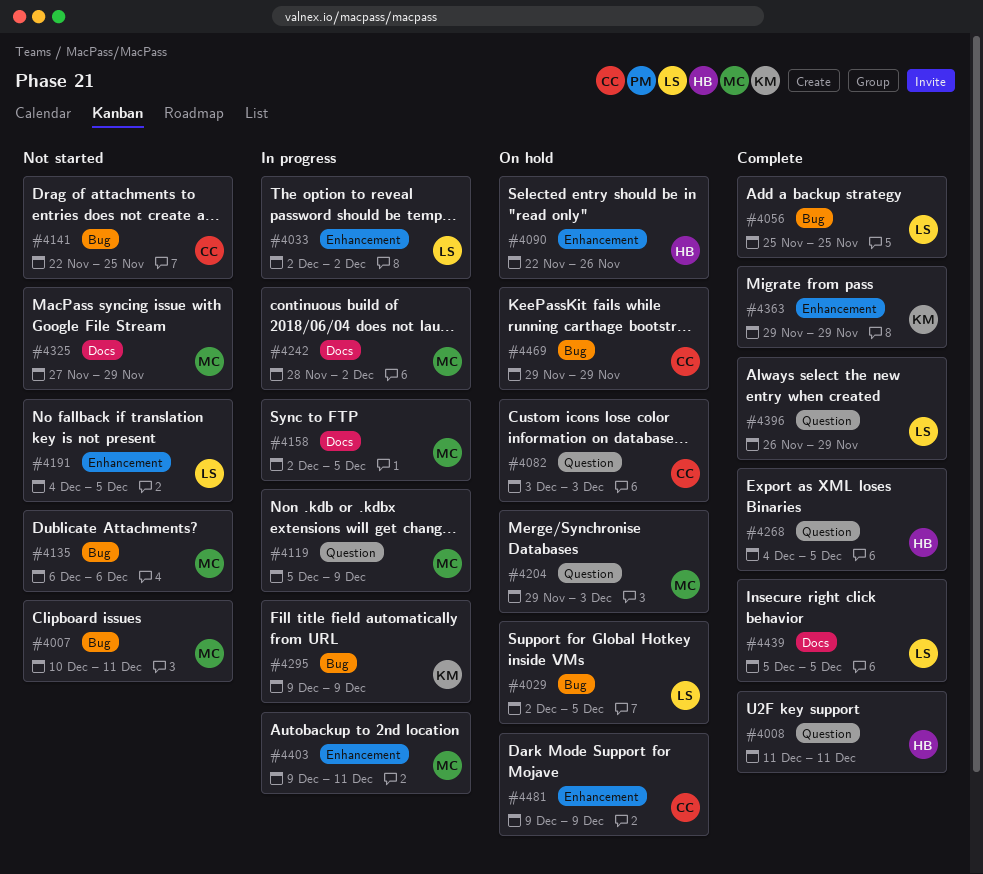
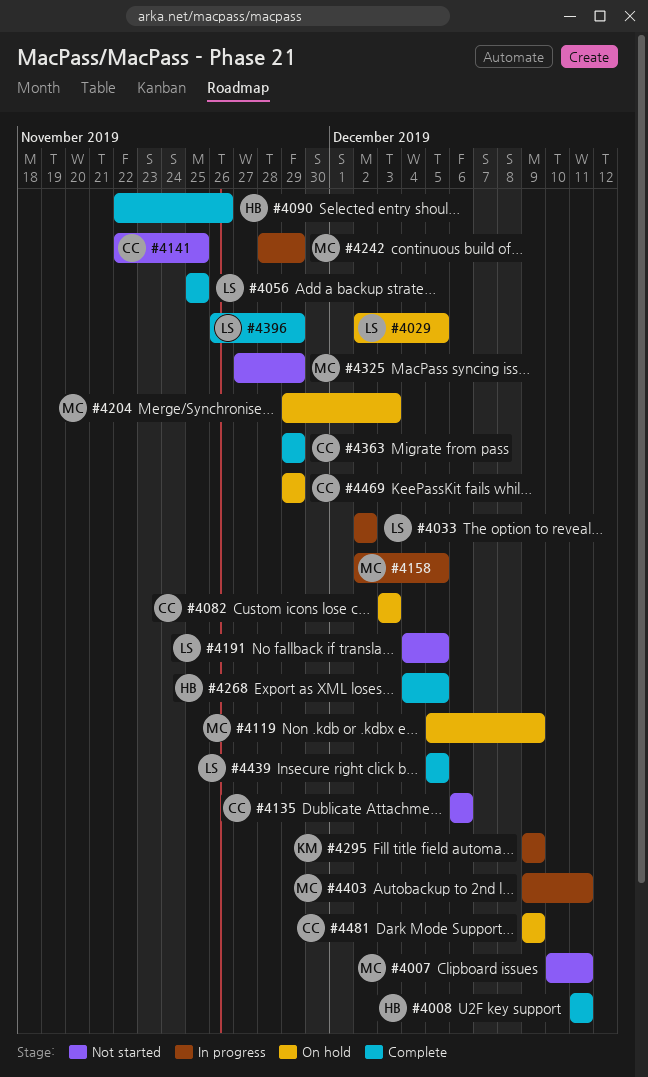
#4090, status: On hold -> Complete
#4119, status: In progress -> On hold
#4135, owner: MC -> CC
#4242, due: Dec 2 -> Nov 29
#4363, owner: KM -> CC

